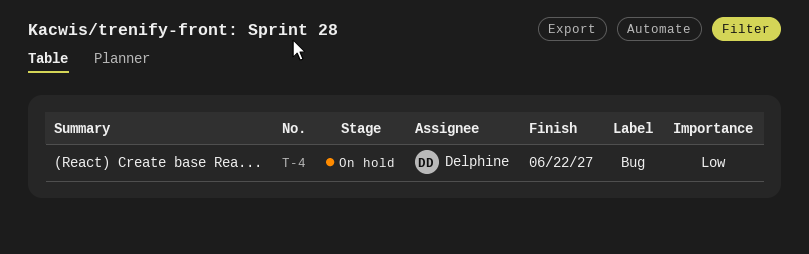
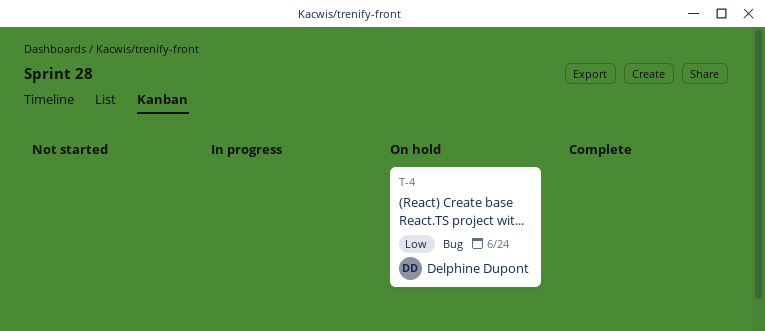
T-4, due: Jun 22 -> Jun 24

